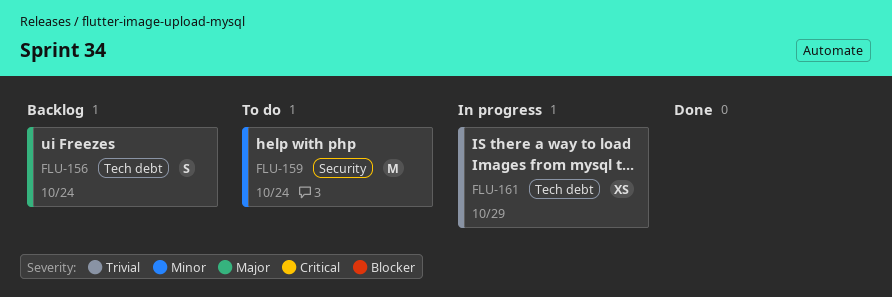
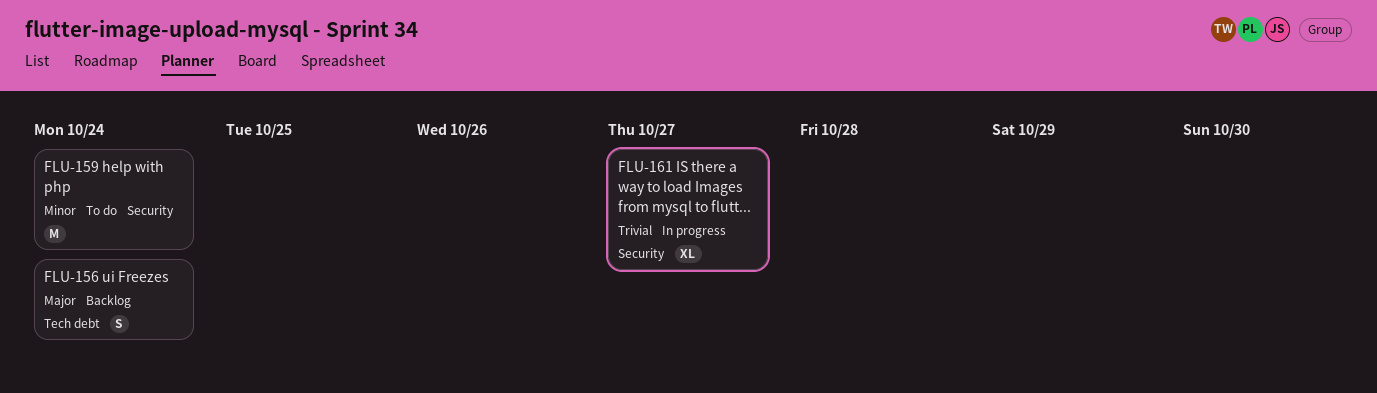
FLU-161, label: Tech debt -> Security
FLU-161, estimate: XS -> XL
FLU-161, due: Oct 29 -> Oct 27

